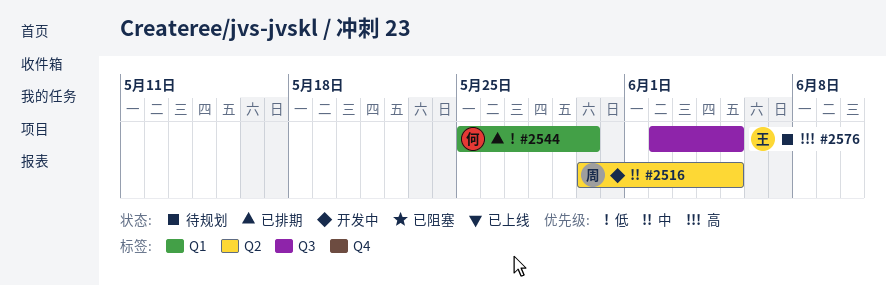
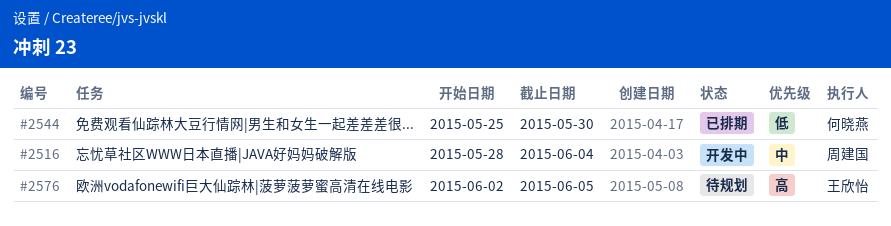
#2516, start: May 30 -> May 28
#2516, due: Jun 5 -> Jun 4

